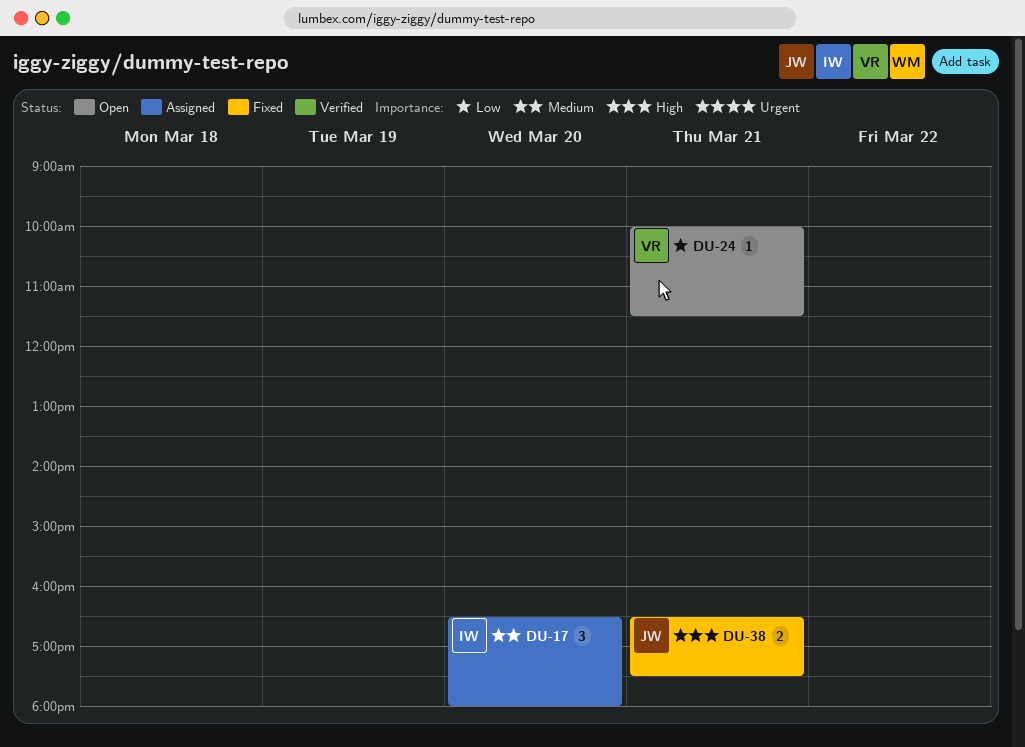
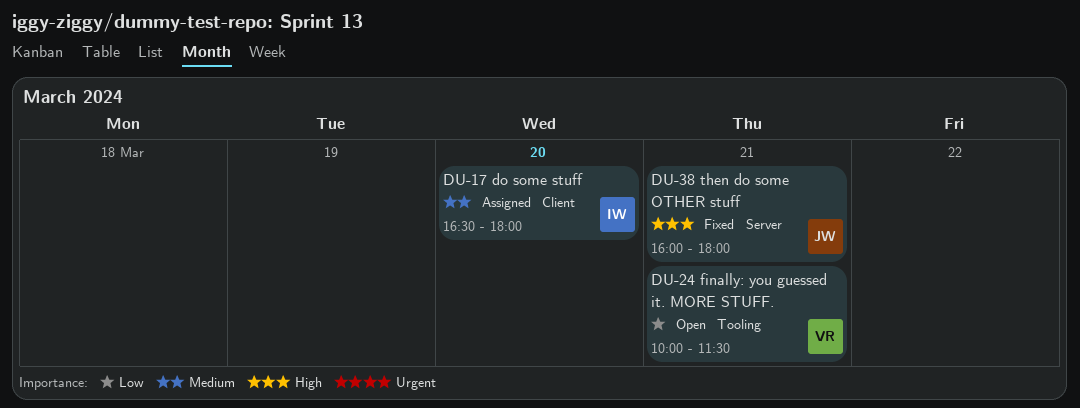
DU-38, begins: 16:30 -> 16:00
DU-38, ends: 17:30 -> 18:00

